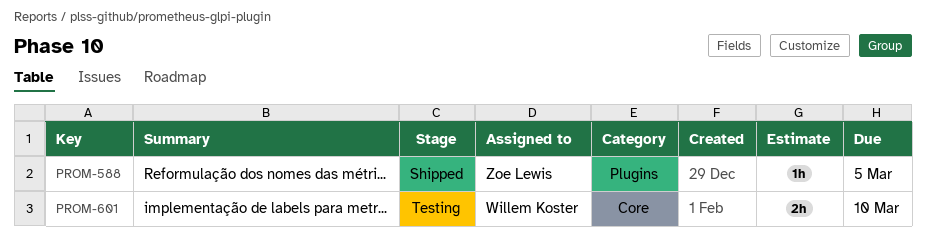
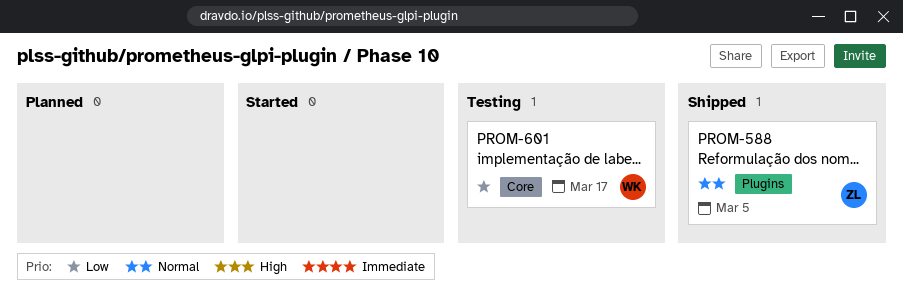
PROM-601, due: Mar 10 -> Mar 17

